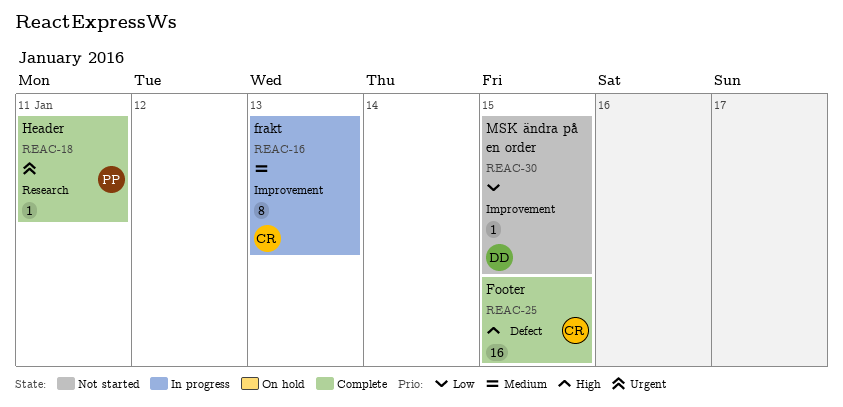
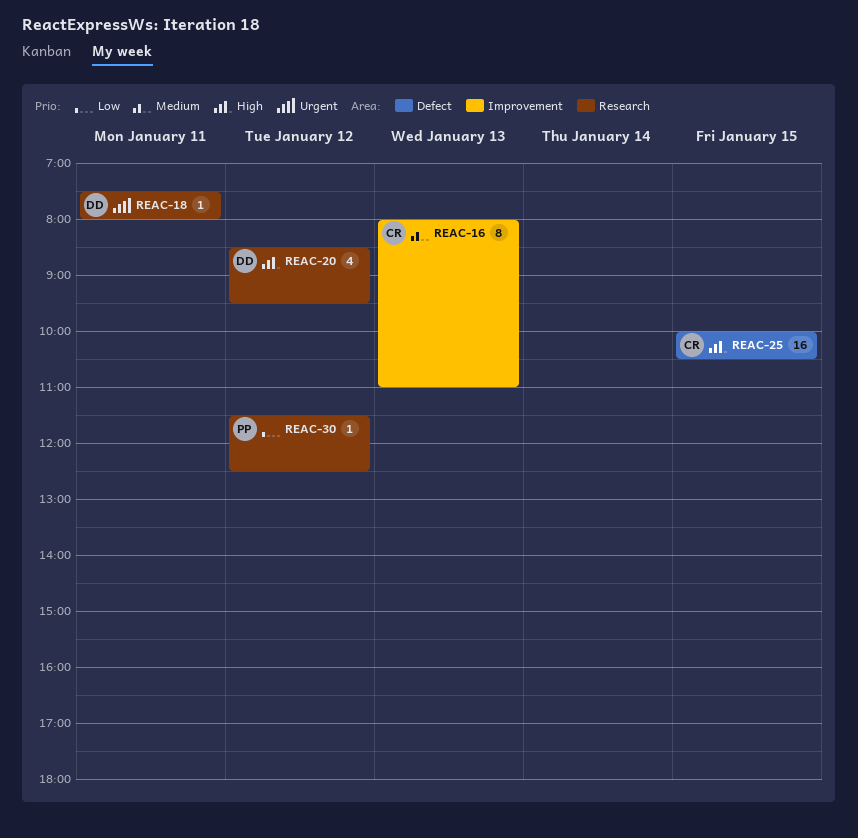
REAC-18, owner: PP -> DD
REAC-20: none -> present
REAC-30, owner: DD -> PP
REAC-30, label: Improvement -> Research
REAC-30, day: Jan 15 -> Jan 12

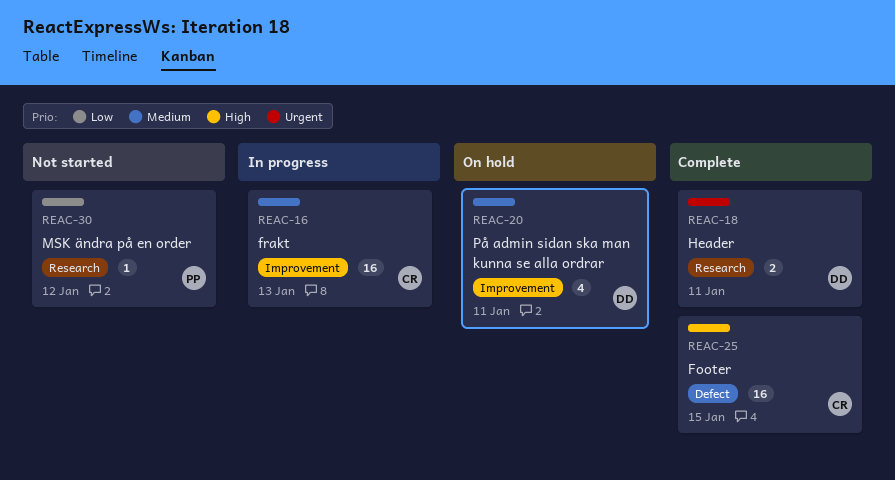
REAC-16, estimate: 8 -> 16
REAC-18, estimate: 1 -> 2
REAC-20, priority: High -> Medium
REAC-20, label: Research -> Improvement
REAC-20, day: Jan 12 -> Jan 11

